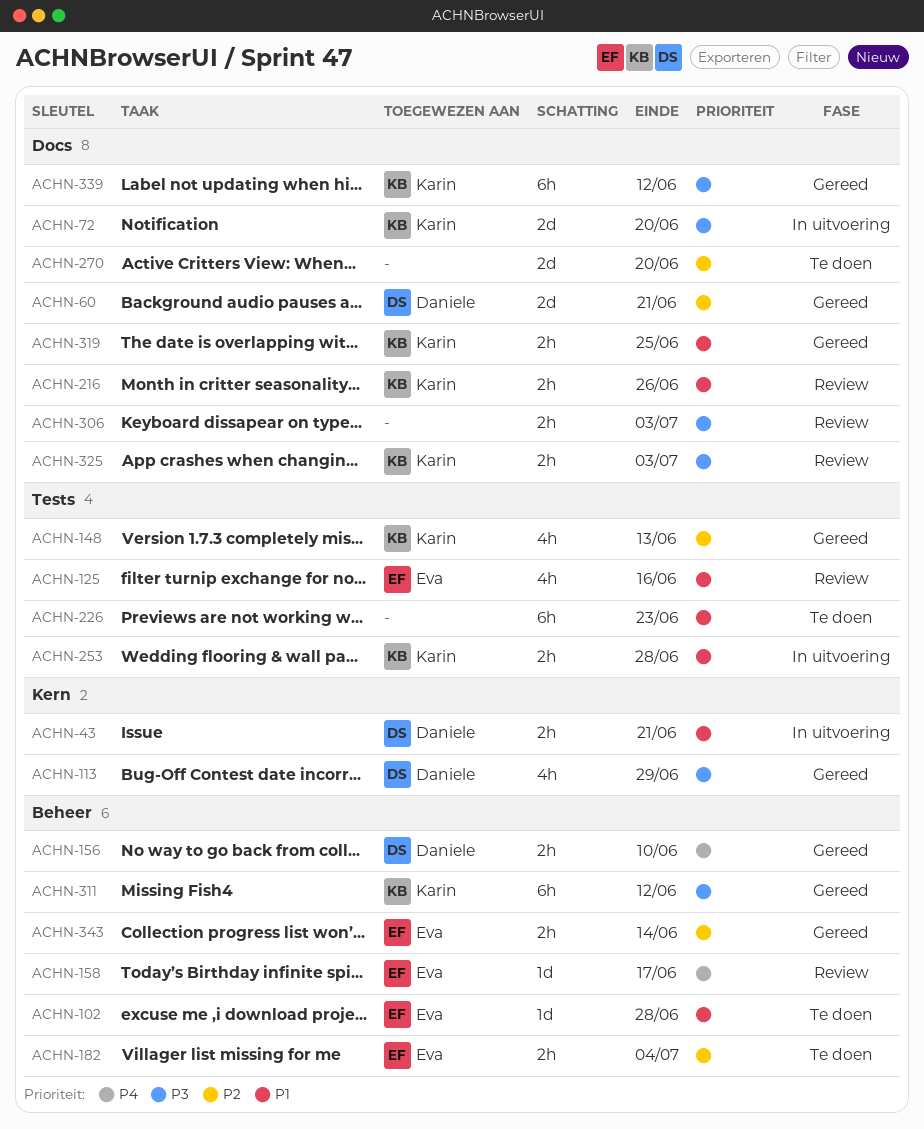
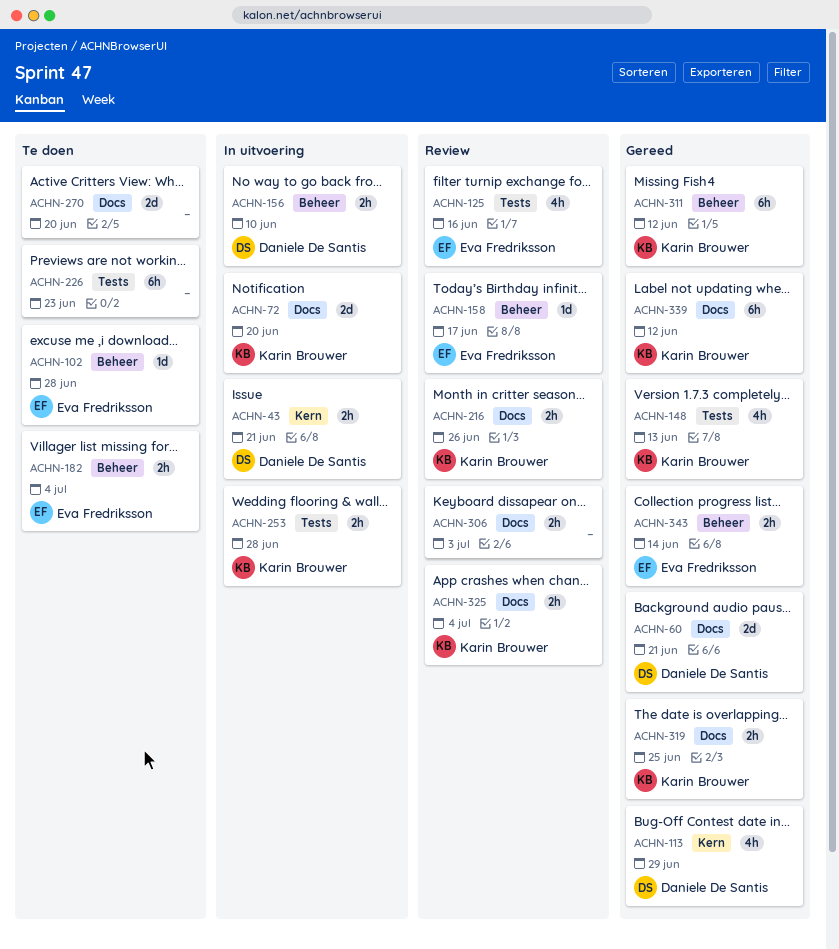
ACHN-156, status: Gereed -> In uitvoering
ACHN-325, due: Jul 3 -> Jul 4

